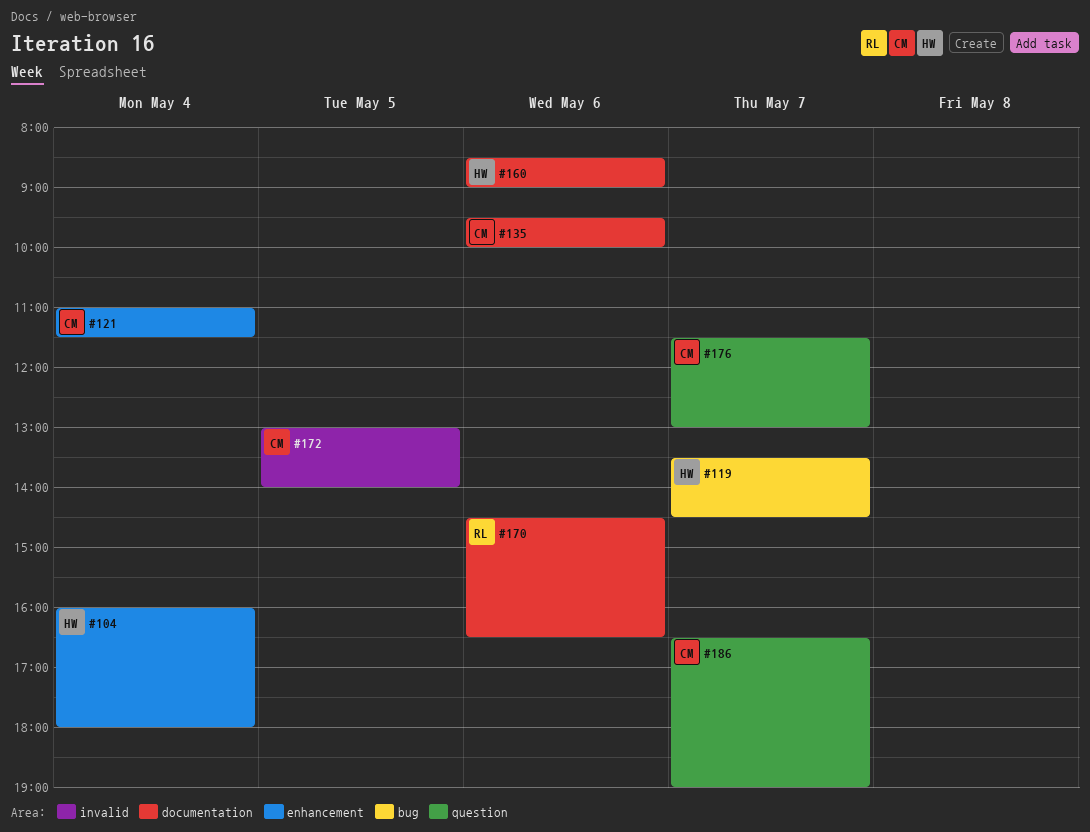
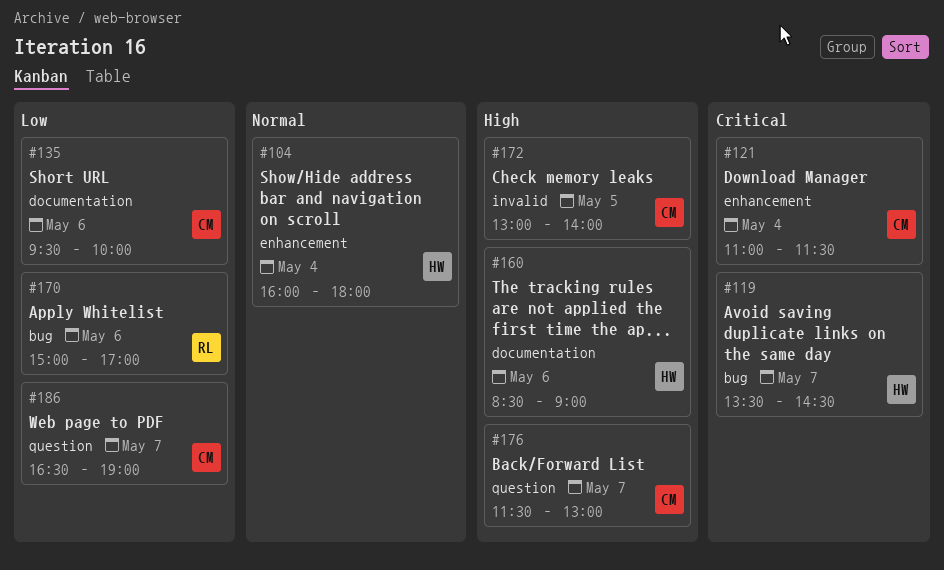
#170, label: documentation -> bug
#170, begins: 14:30 -> 15:00
#170, ends: 16:30 -> 17:00

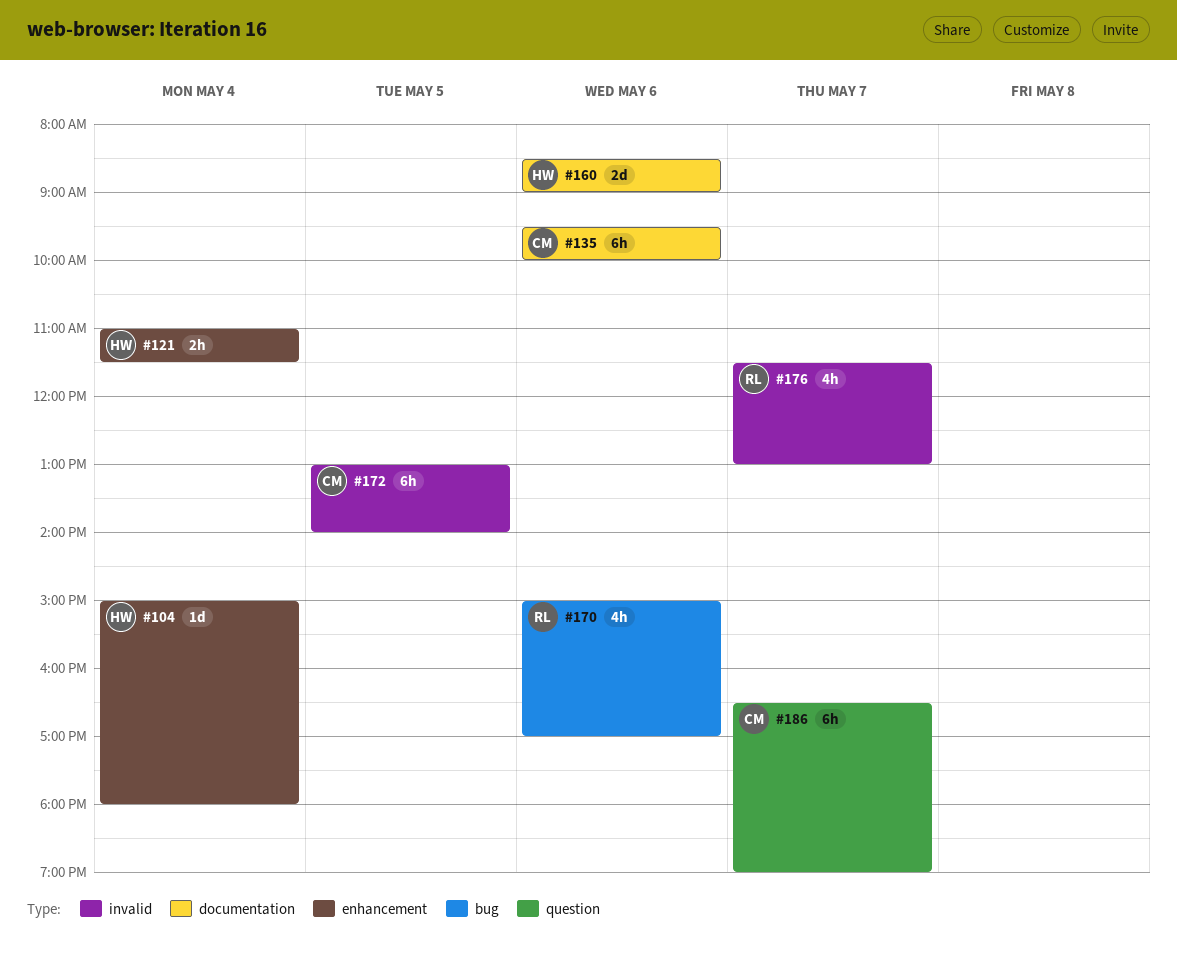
#104, begins: 16:00 -> 15:00
#119: present -> none
#121, owner: CM -> HW
#176, owner: CM -> RL
#176, label: question -> invalid

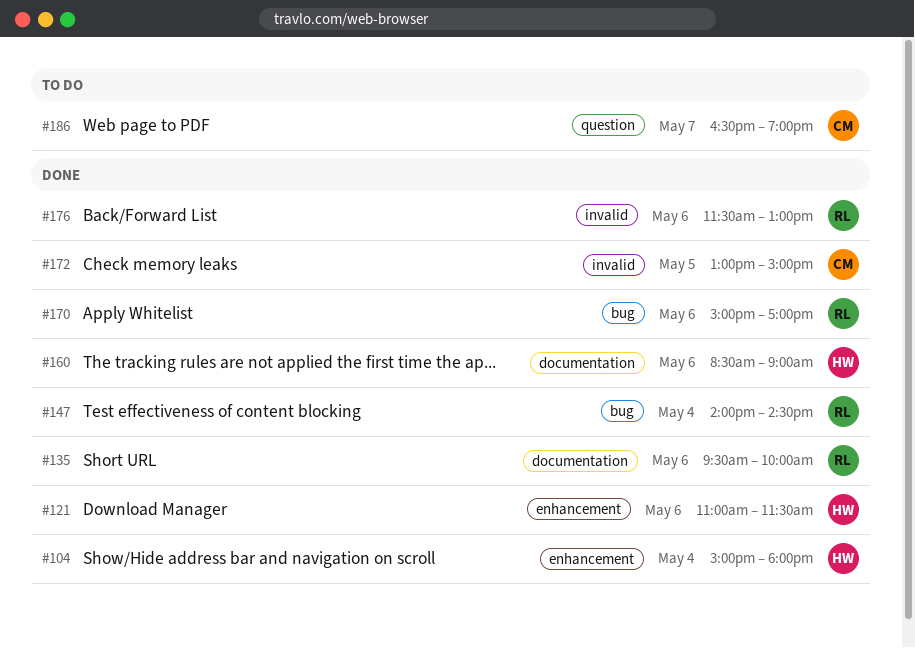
#121, day: May 4 -> May 6
#135, owner: CM -> RL
#147: none -> present
#172, ends: 14:00 -> 15:00
#176, day: May 7 -> May 6

